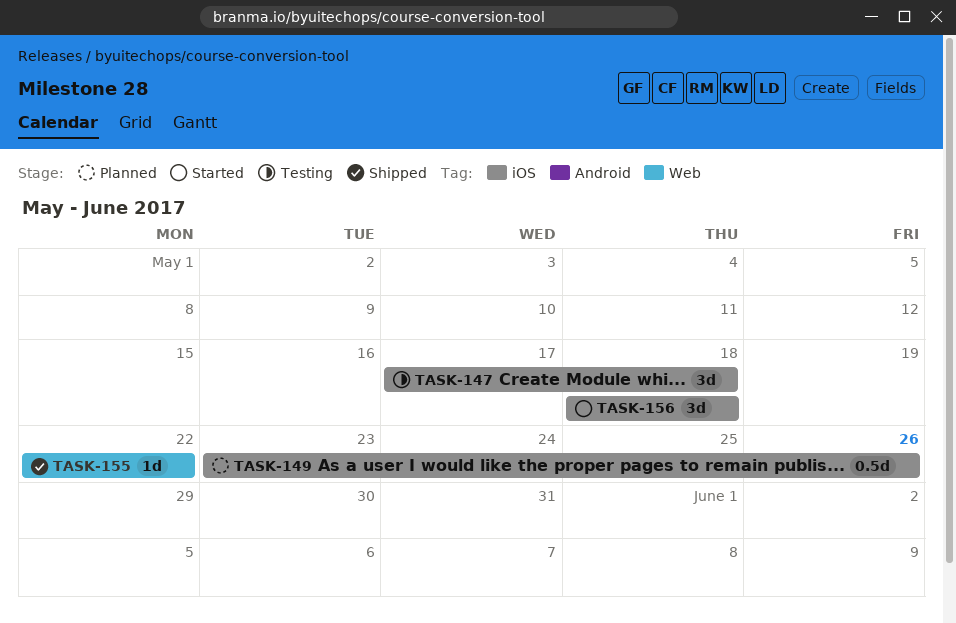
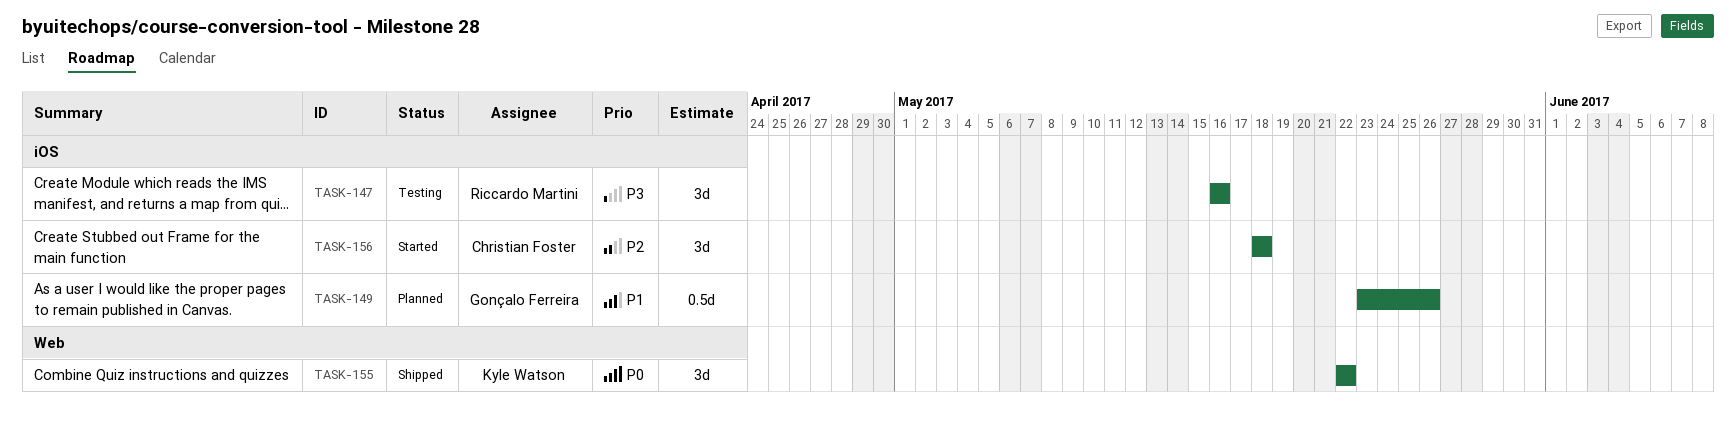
TASK-147, start: May 17 -> May 16
TASK-147, due: May 18 -> May 16
TASK-155, estimate: 1d -> 3d

